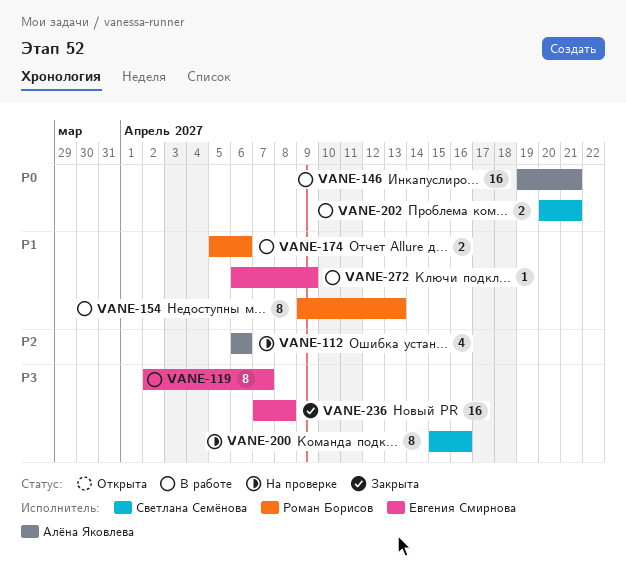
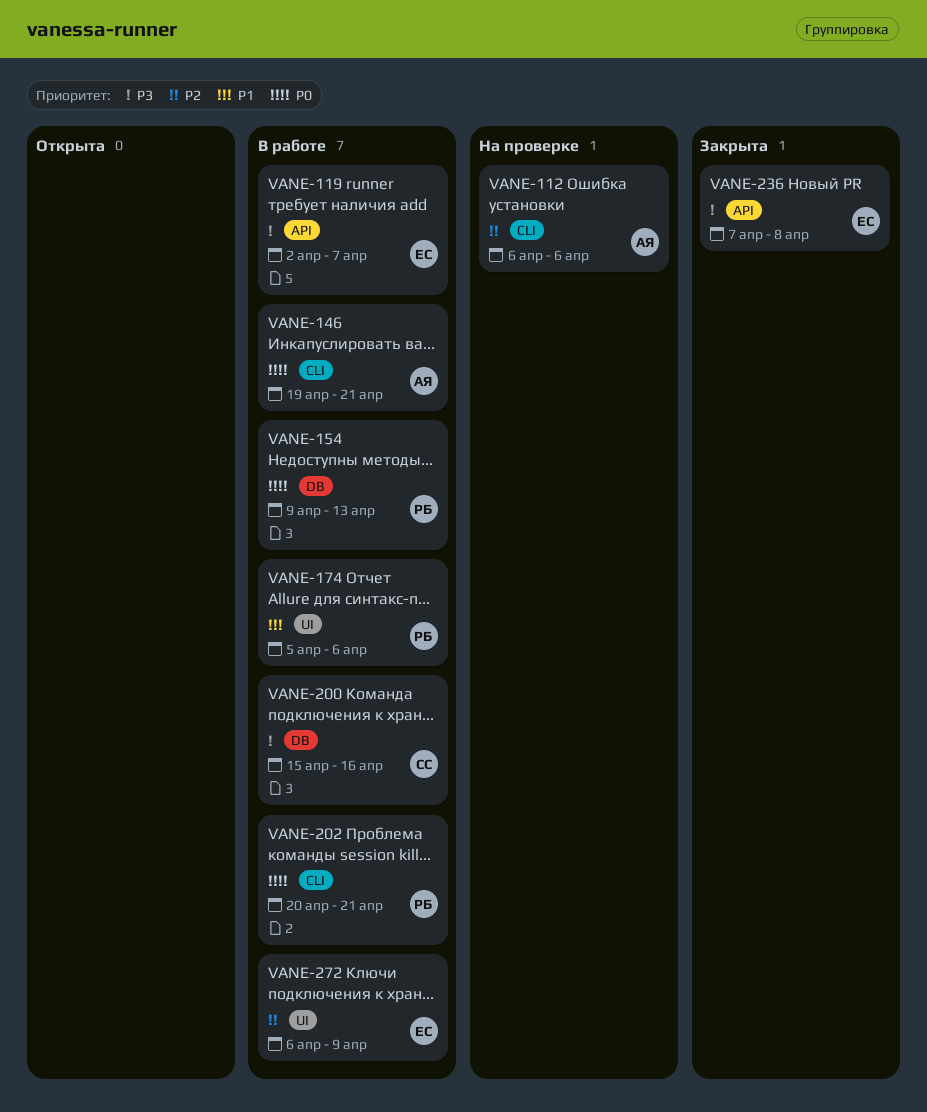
VANE-154, priority: P1 -> P0
VANE-200, status: На проверке -> В работе
VANE-202, owner: Светлана Семёнова -> Роман Борисов
VANE-272, priority: P1 -> P2

